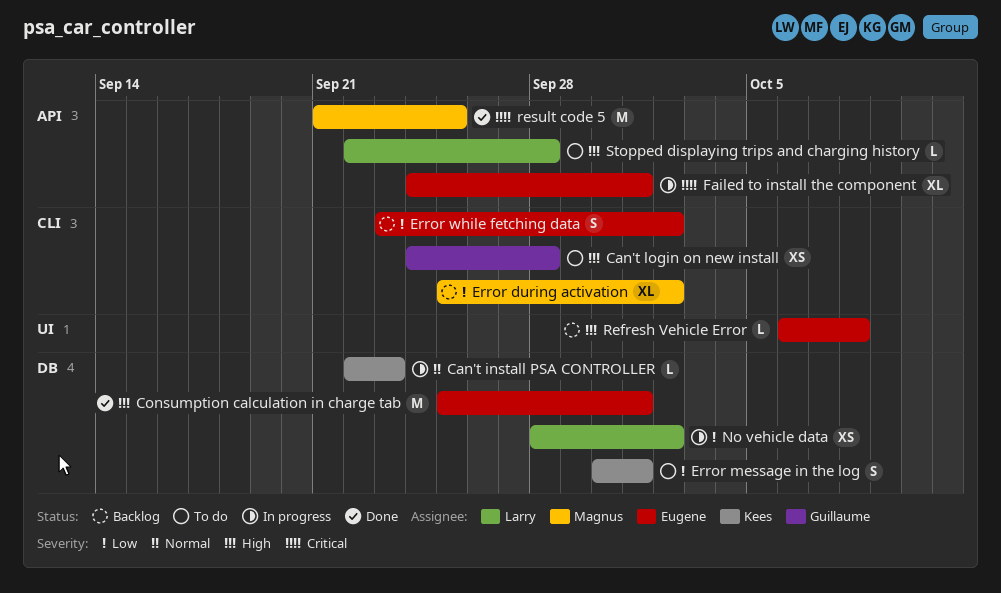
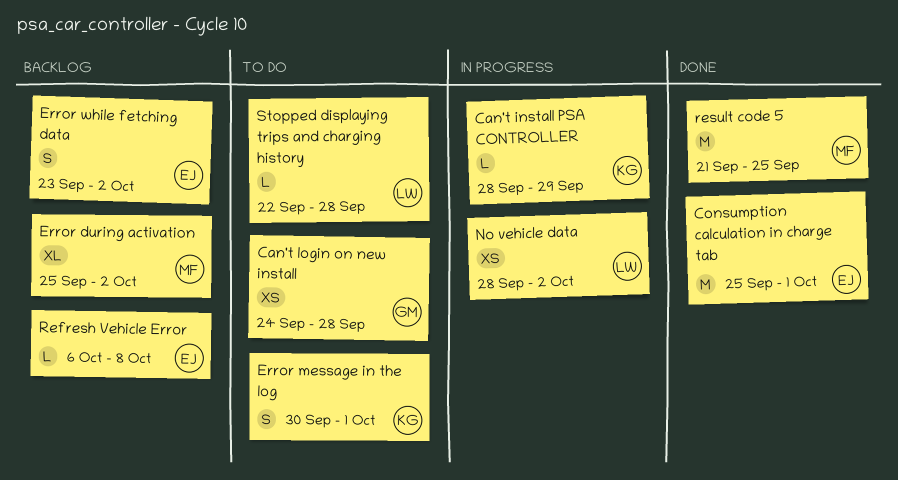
Can't install PSA CONTROLLER, start: Sep 22 -> Sep 28
Can't install PSA CONTROLLER, due: Sep 23 -> Sep 29
Failed to install the component: present -> none

